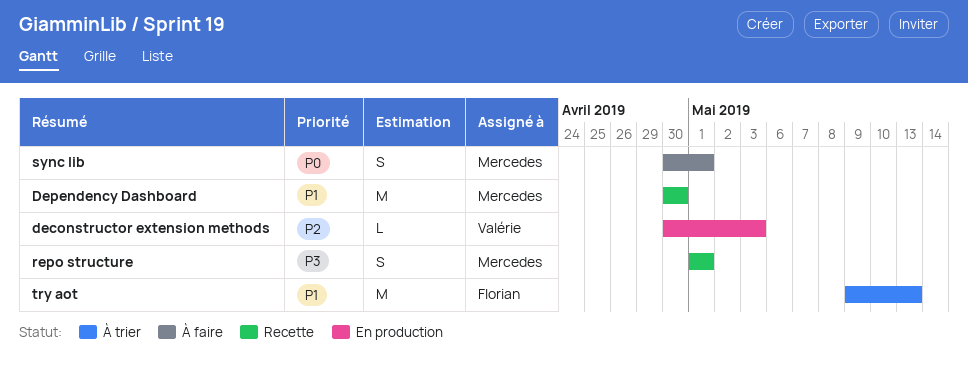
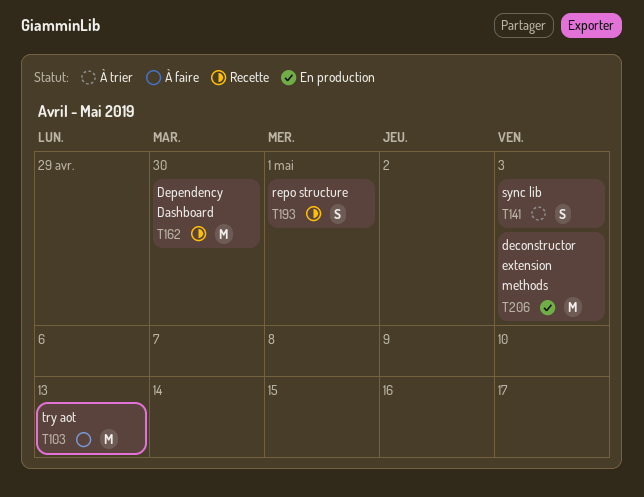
deconstructor extension methods, estimate: L -> M
sync lib, status: À faire -> À trier
sync lib, due: May 1 -> May 3
try aot, status: À trier -> À faire

